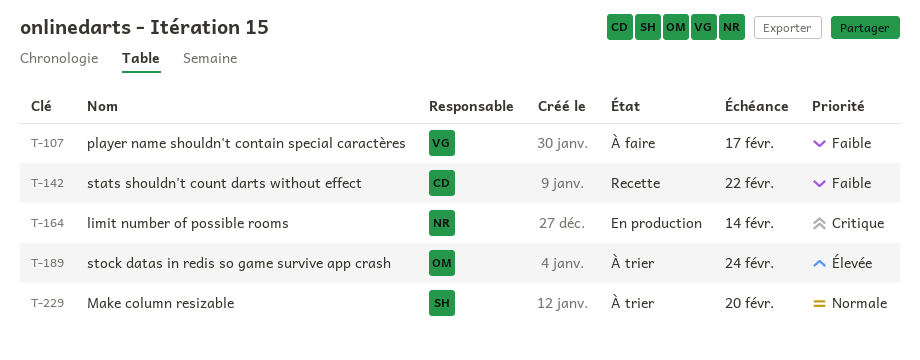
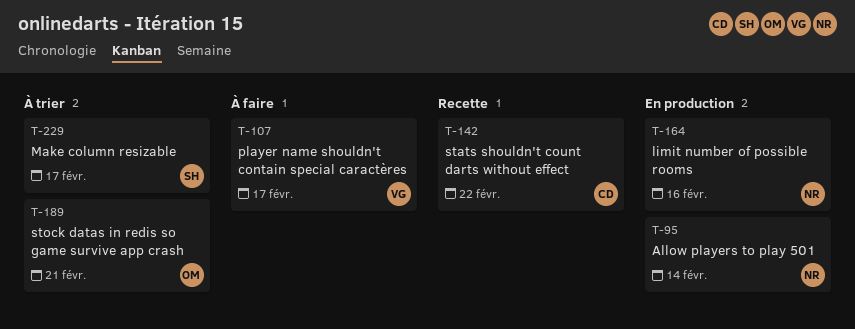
T-95: none -> present
T-164, due: Feb 14 -> Feb 16
T-189, due: Feb 24 -> Feb 21
T-229, due: Feb 20 -> Feb 17

